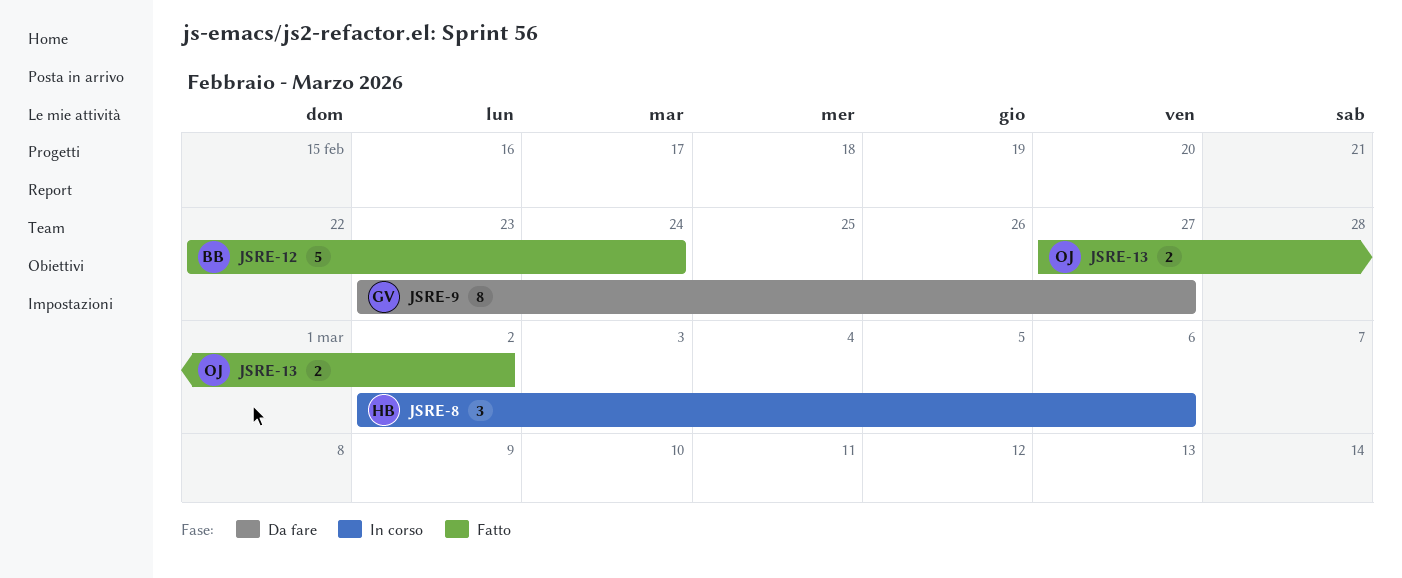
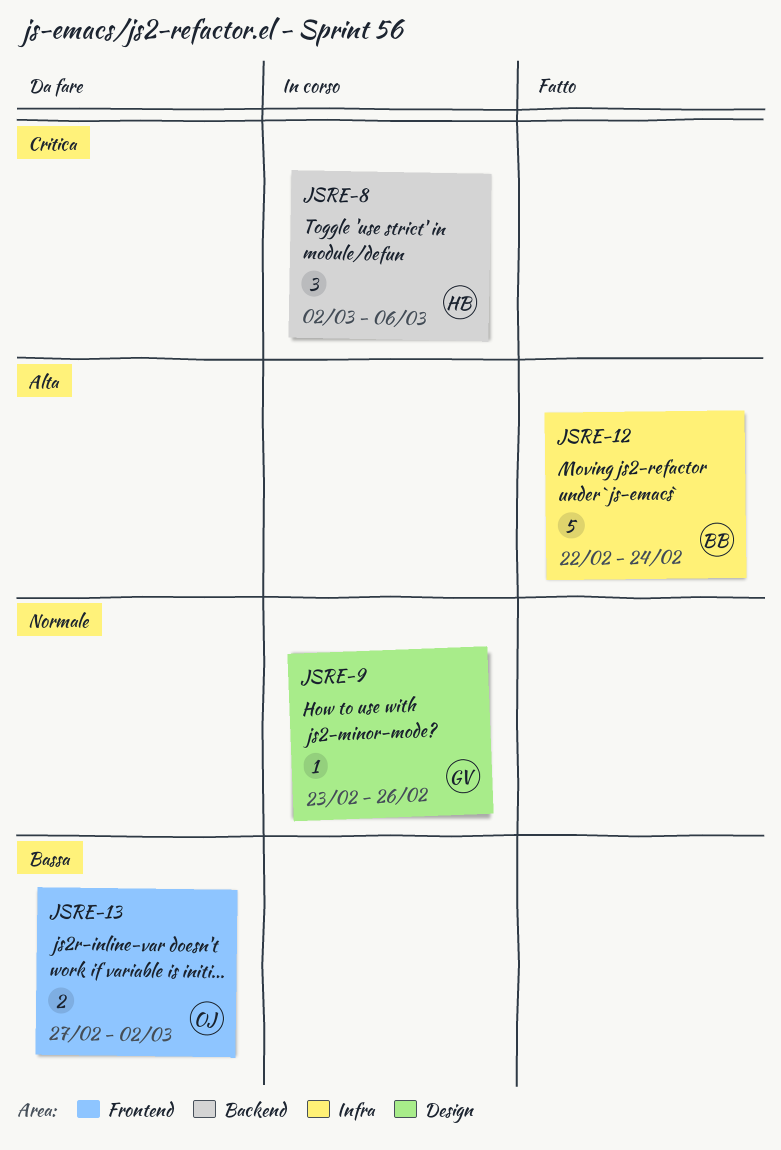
JSRE-9, status: Da fare -> In corso
JSRE-9, estimate: 8 -> 1
JSRE-9, due: Feb 27 -> Feb 26
JSRE-13, status: Fatto -> Da fare

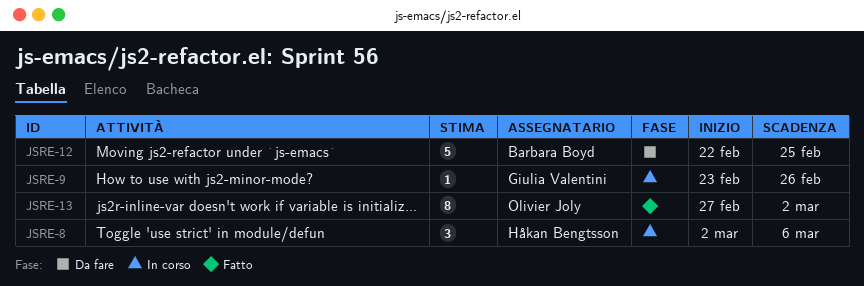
JSRE-12, status: Fatto -> Da fare
JSRE-12, due: Feb 24 -> Feb 25
JSRE-13, status: Da fare -> Fatto
JSRE-13, estimate: 2 -> 8

